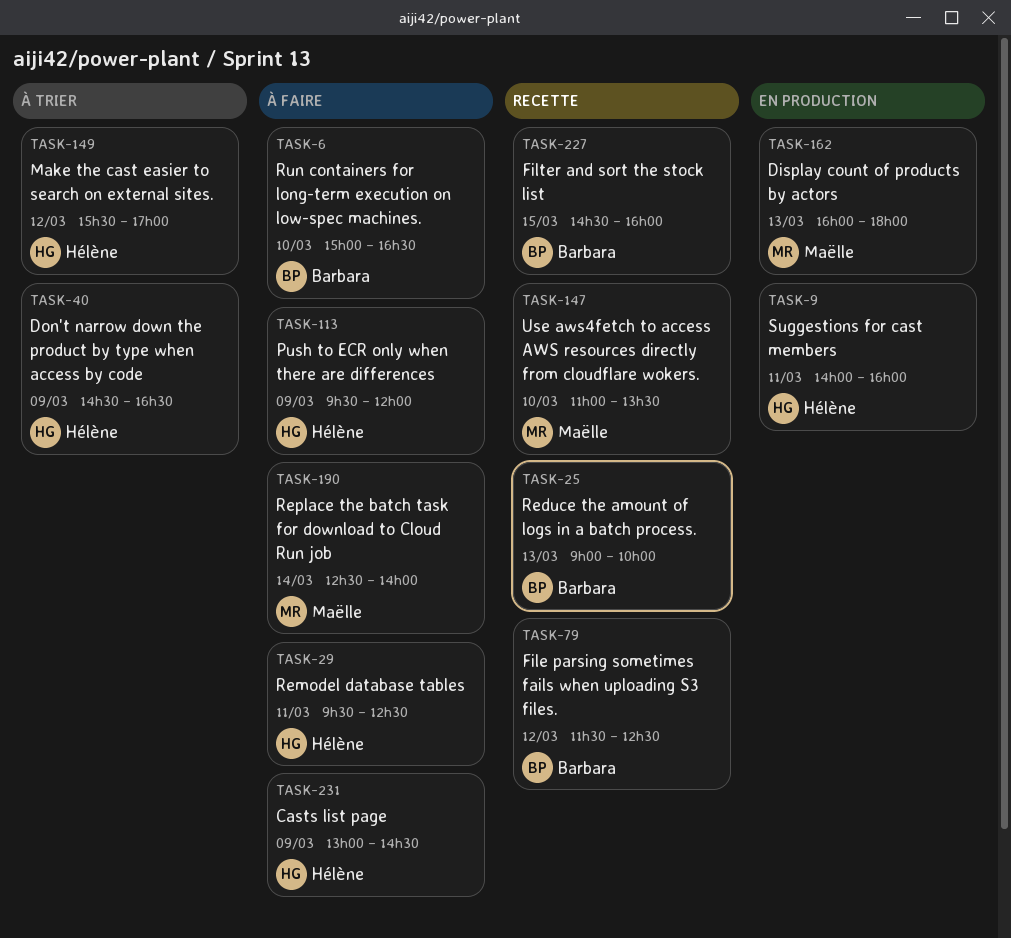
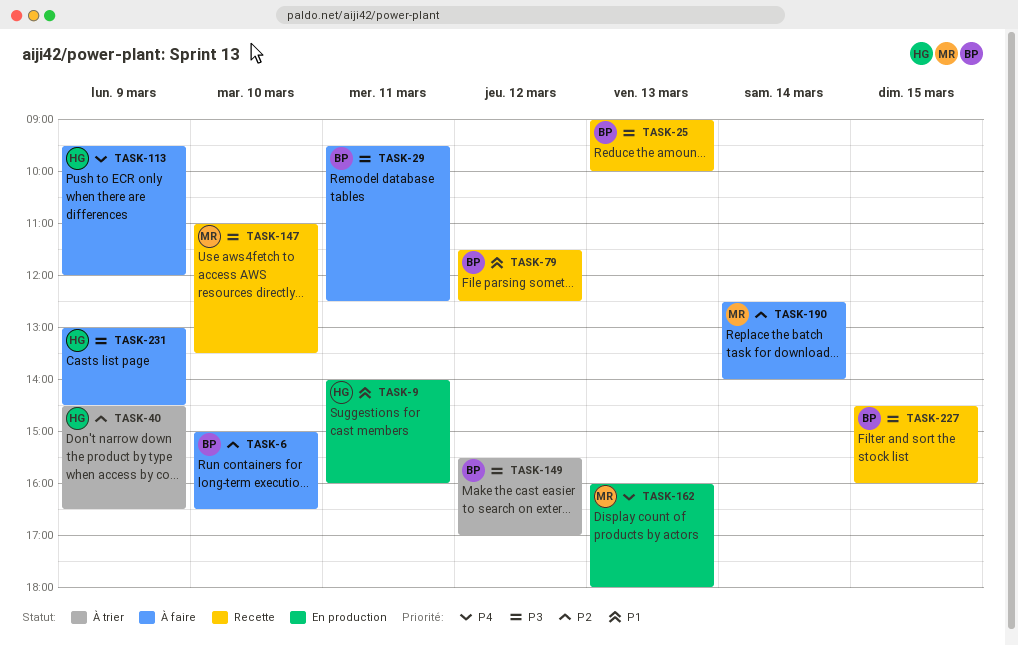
TASK-29, owner: Hélène -> Barbara
TASK-149, owner: Hélène -> Barbara

